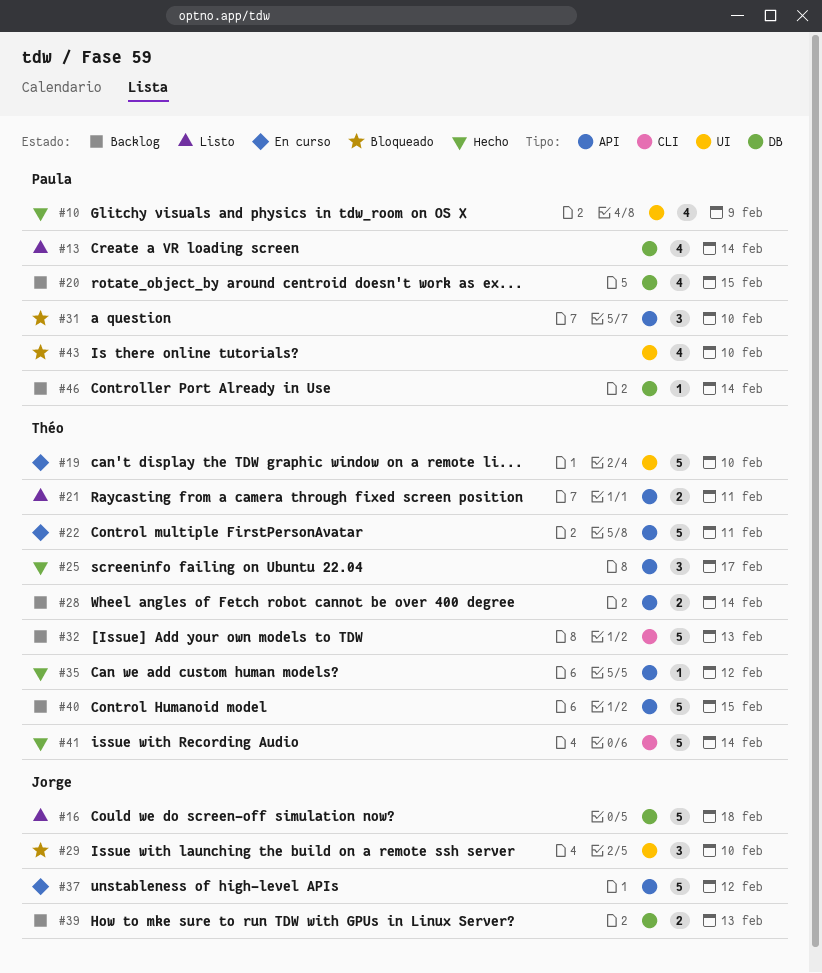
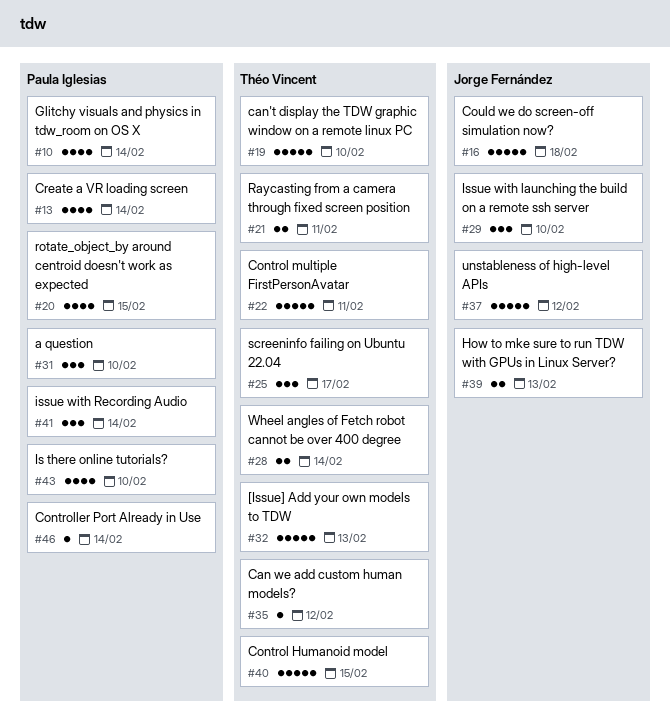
#10, due: Feb 9 -> Feb 14
#41, owner: Théo Vincent -> Paula Iglesias
#41, estimate: 5 -> 3

